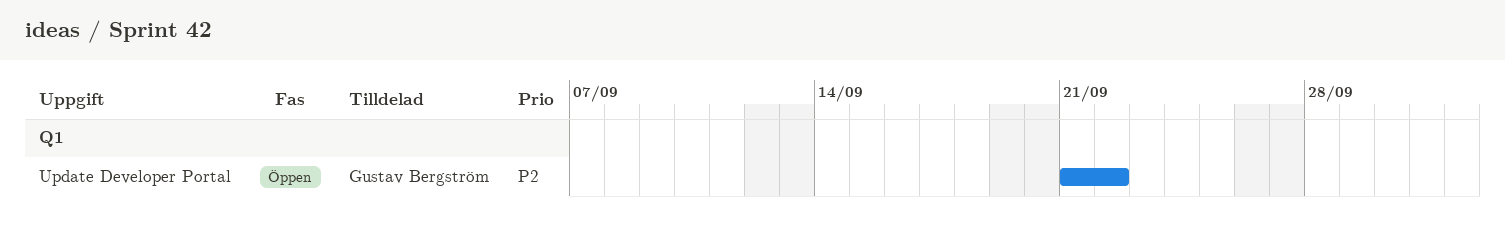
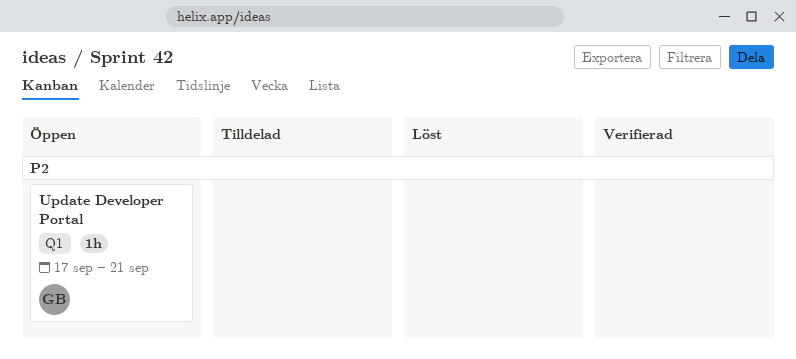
Update Developer Portal, start: Sep 21 -> Sep 17
Update Developer Portal, due: Sep 22 -> Sep 21

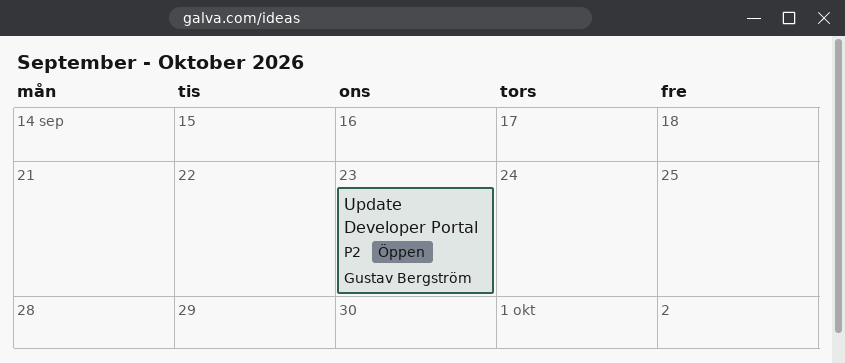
Update Developer Portal, due: Sep 21 -> Sep 23

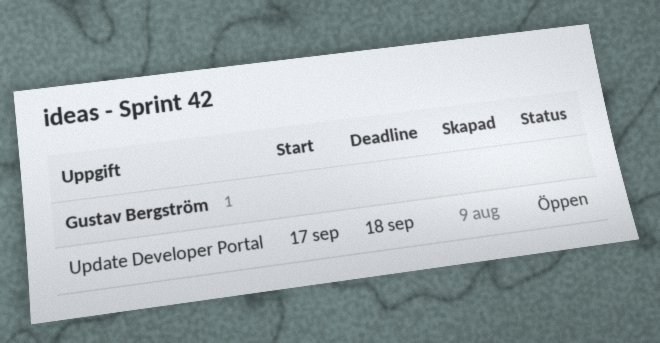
Update Developer Portal, due: Sep 23 -> Sep 18

